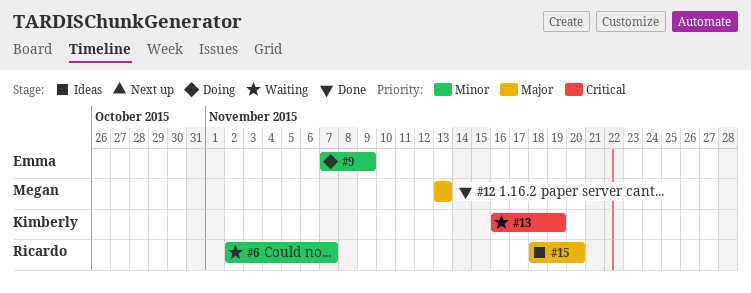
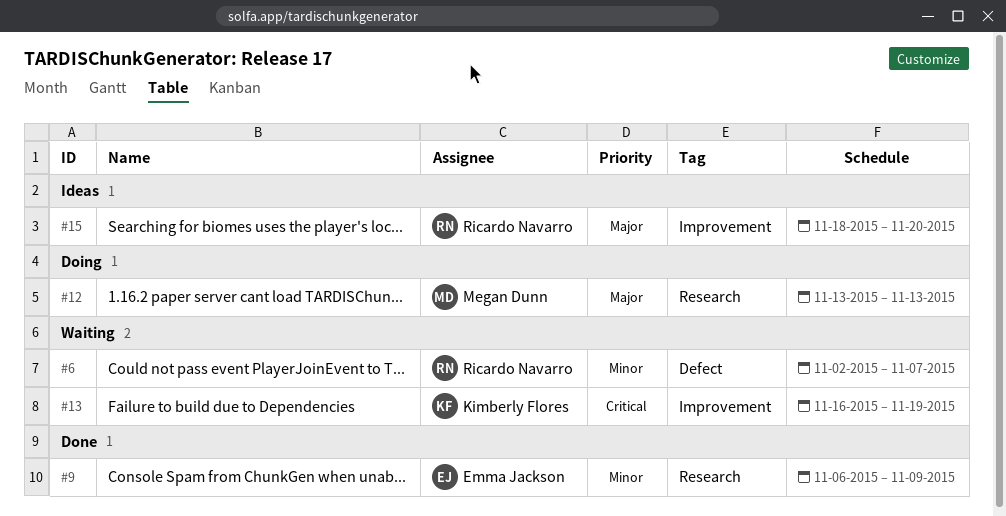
#9, status: Doing -> Done
#9, start: Nov 7 -> Nov 6
#12, status: Done -> Doing

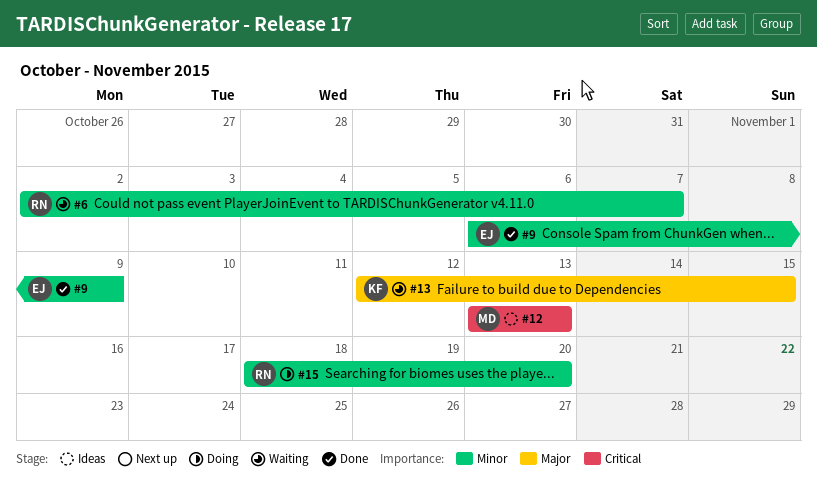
#12, status: Doing -> Ideas
#12, priority: Major -> Critical
#13, priority: Critical -> Major
#13, start: Nov 16 -> Nov 12
#13, due: Nov 19 -> Nov 15
#15, status: Ideas -> Doing
#15, priority: Major -> Minor

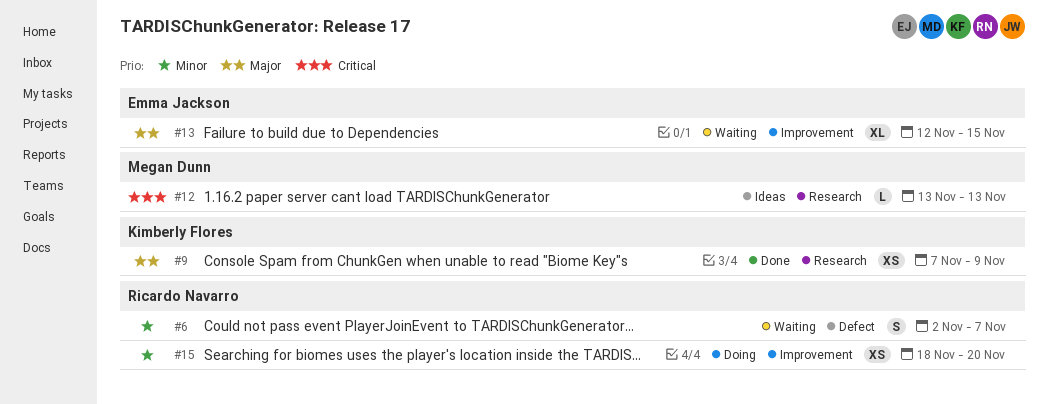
#9, owner: Emma Jackson -> Kimberly Flores
#9, priority: Minor -> Major
#9, start: Nov 6 -> Nov 7
#13, owner: Kimberly Flores -> Emma Jackson

